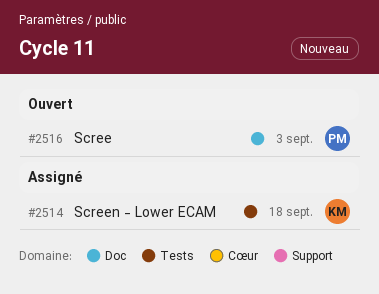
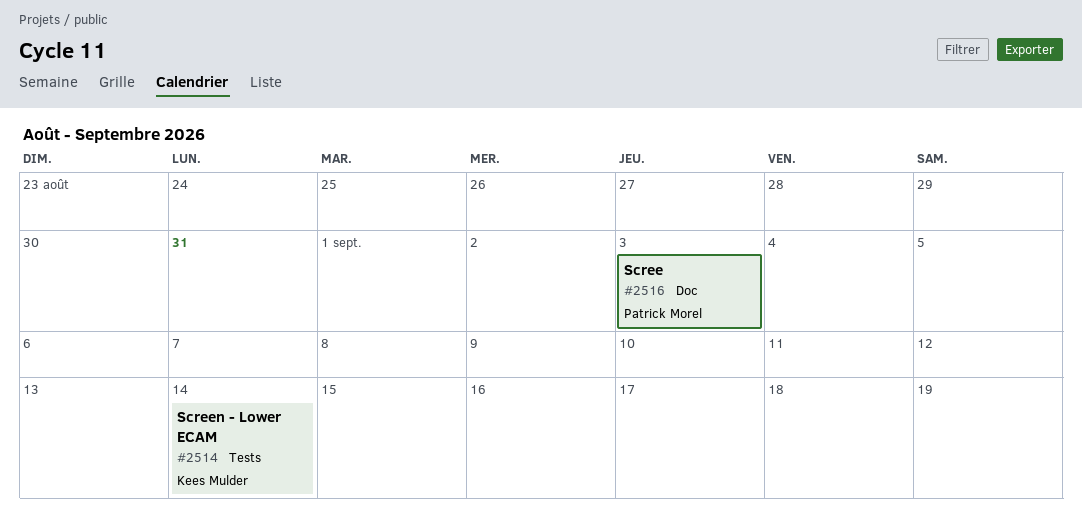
#2514, due: Sep 18 -> Sep 14

